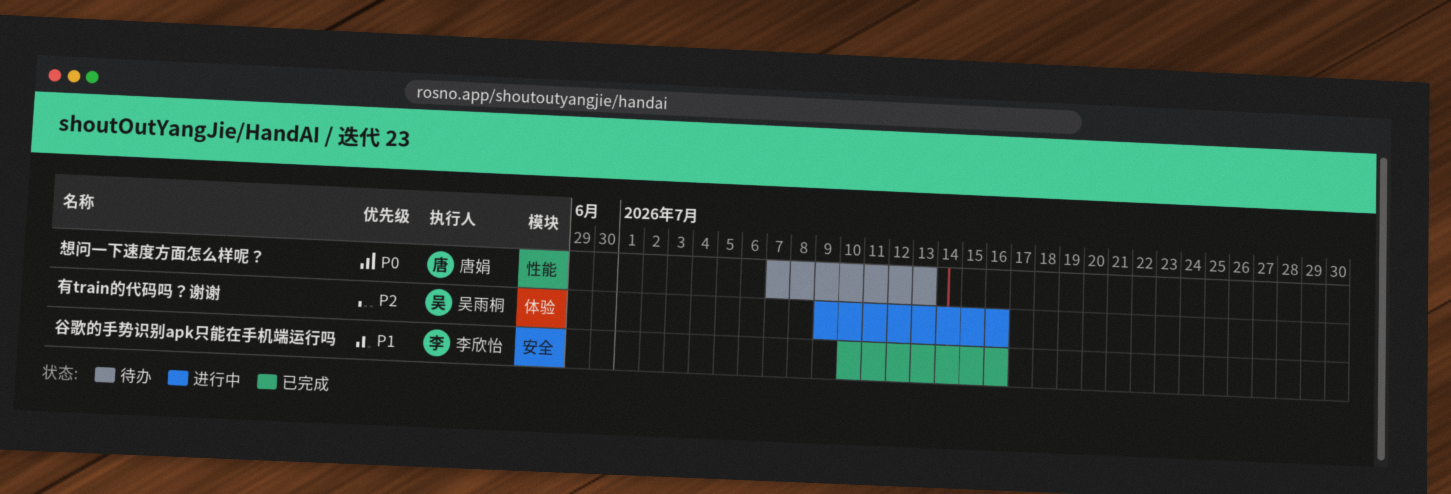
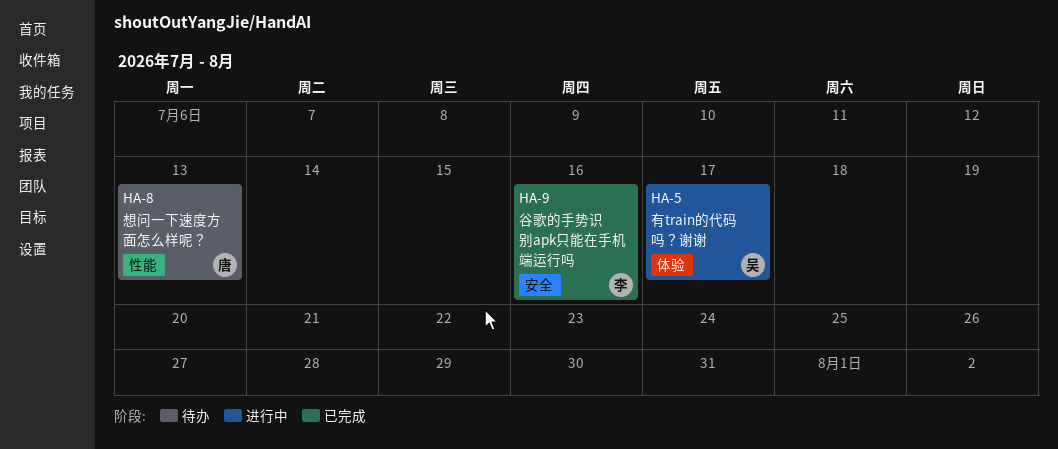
有train的代码吗？谢谢, due: Jul 16 -> Jul 17

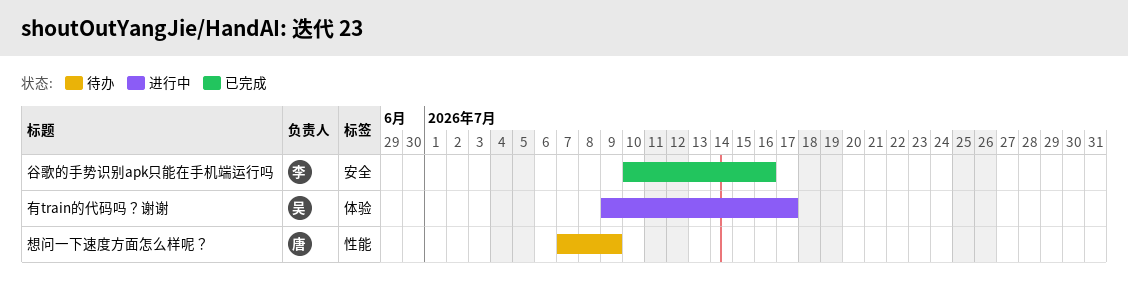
想问一下速度方面怎么样呢？, due: Jul 13 -> Jul 9

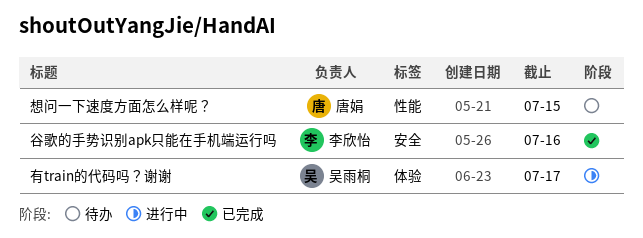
想问一下速度方面怎么样呢？, due: Jul 9 -> Jul 15

